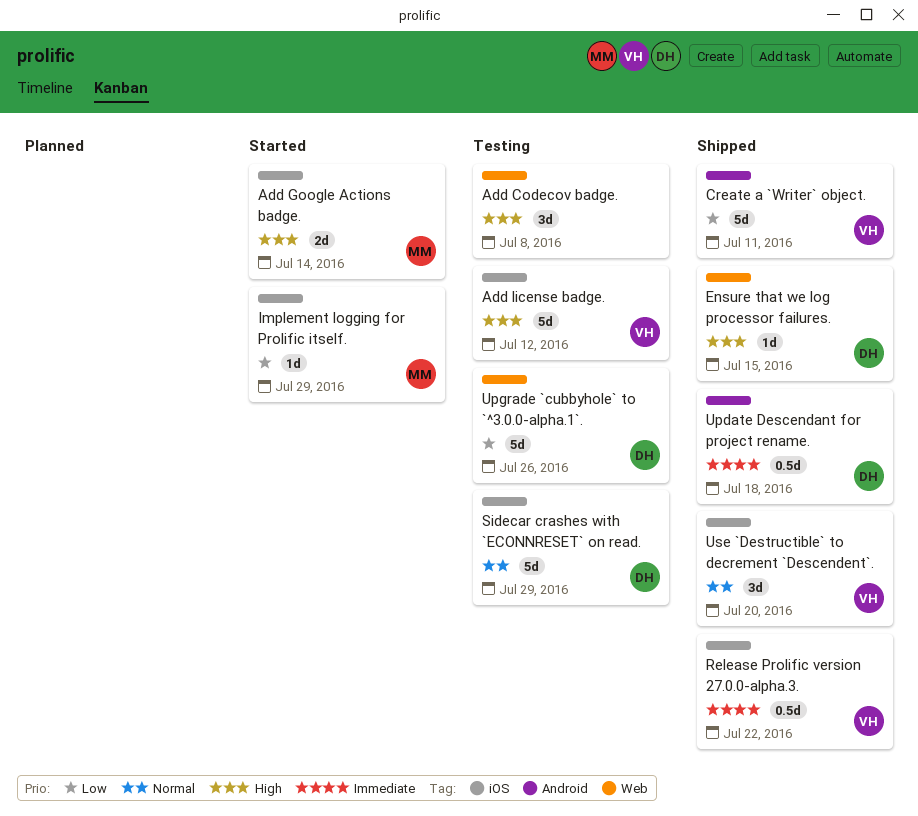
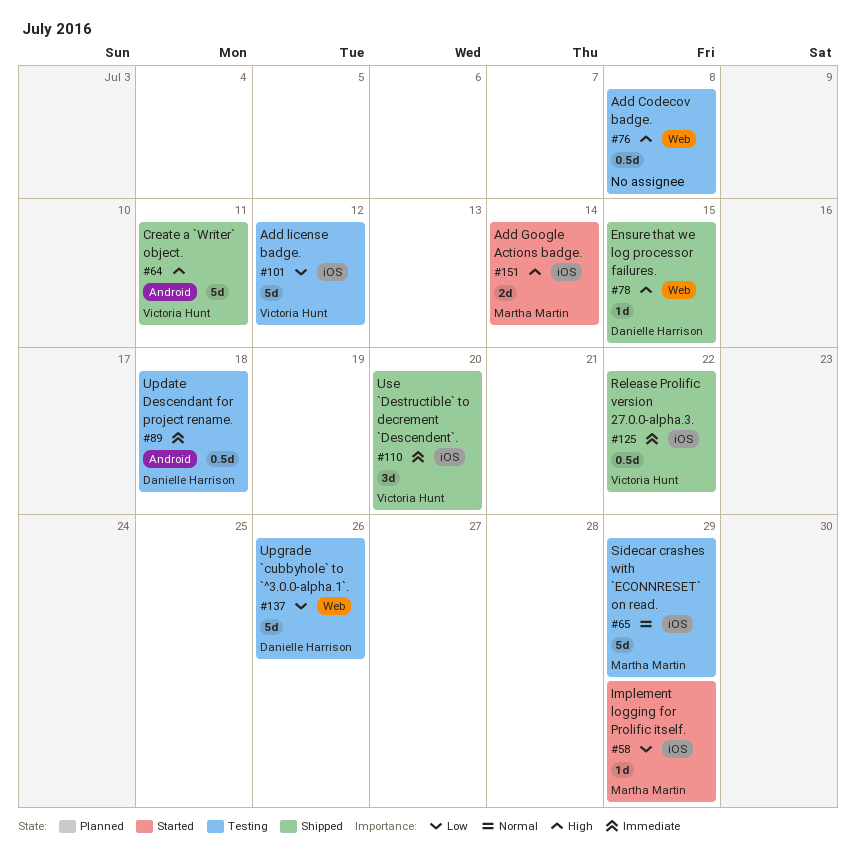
Add Codecov badge., estimate: 3d -> 0.5d
Add license badge., priority: High -> Low
Create a `Writer` object., priority: Low -> High
Sidecar crashes with `ECONNRESET` on read., owner: Danielle Harrison -> Martha Martin
Update Descendant for project rename., status: Shipped -> Testing
Use `Destructible` to decrement `Descendent`., priority: Normal -> Immediate

